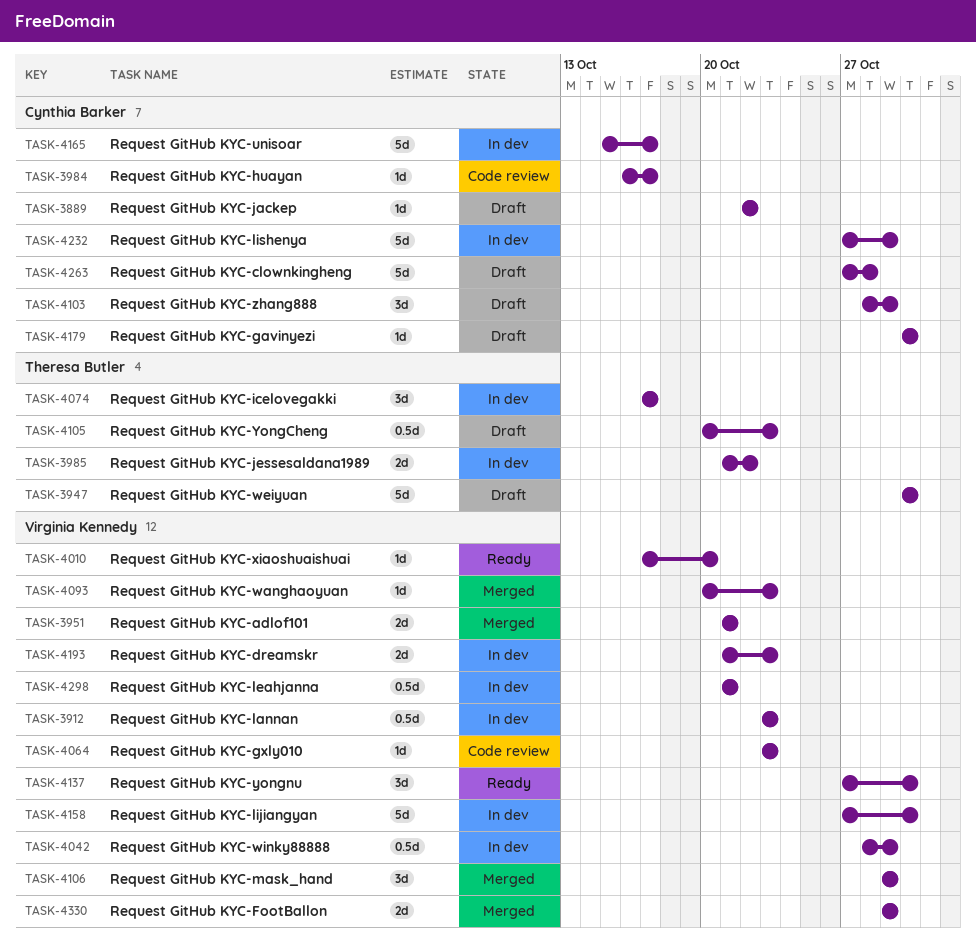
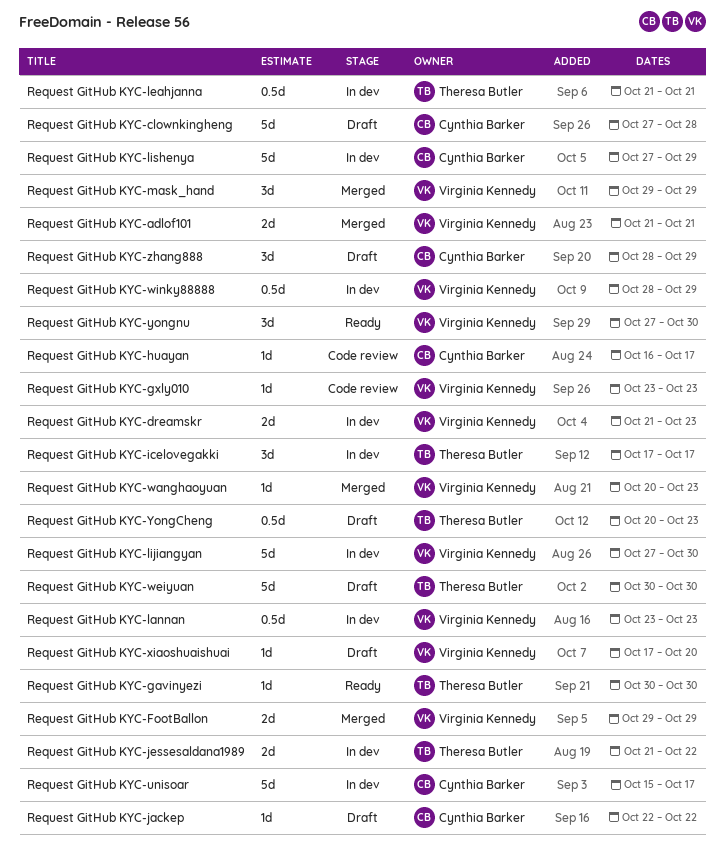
Request GitHub KYC-gavinyezi, status: Draft -> Ready
Request GitHub KYC-gavinyezi, owner: Cynthia Barker -> Theresa Butler
Request GitHub KYC-leahjanna, owner: Virginia Kennedy -> Theresa Butler
Request GitHub KYC-xiaoshuaishuai, status: Ready -> Draft

